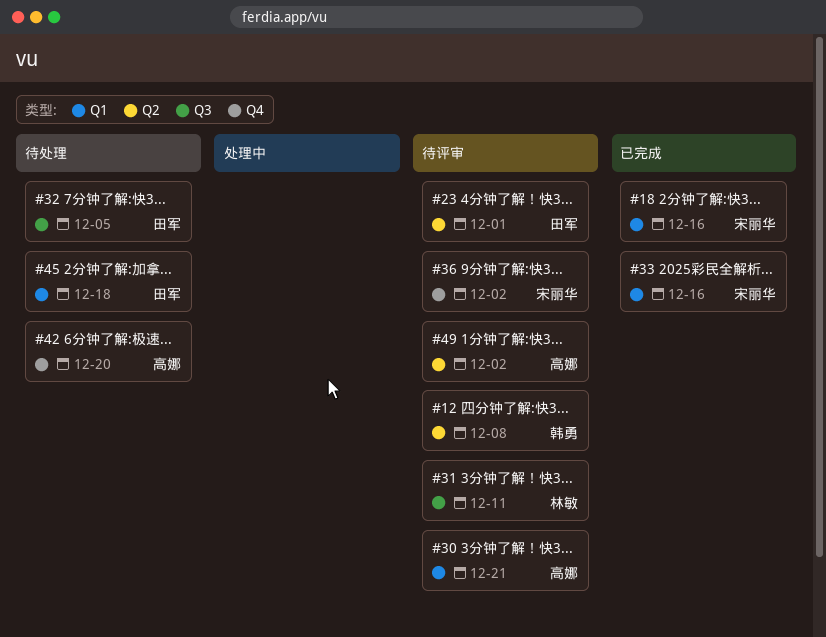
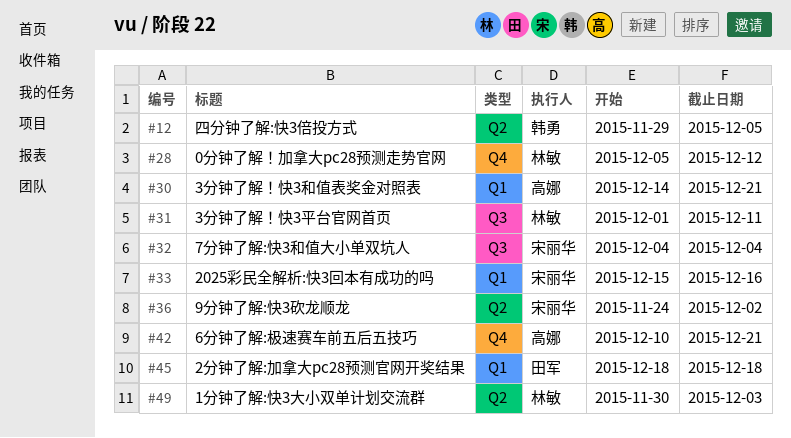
#12, due: Dec 8 -> Dec 5
#18: present -> none
#23: present -> none
#28: none -> present
#32, owner: 田军 -> 宋丽华
#32, due: Dec 5 -> Dec 4
#36, label: Q4 -> Q2
#42, due: Dec 20 -> Dec 21
#49, owner: 高娜 -> 林敏
#49, due: Dec 2 -> Dec 3

